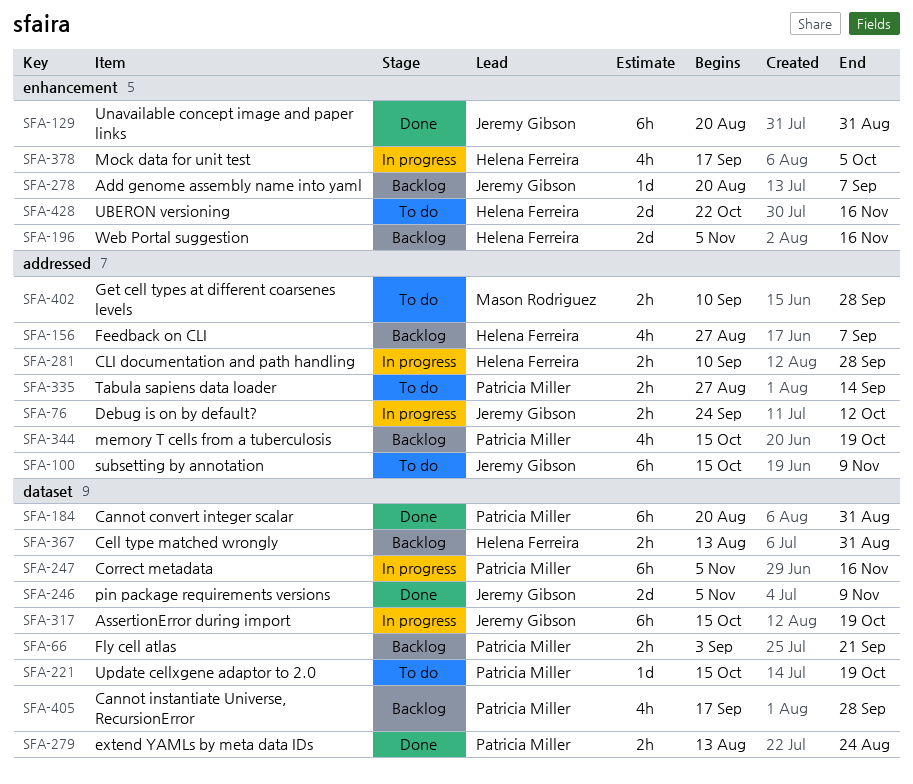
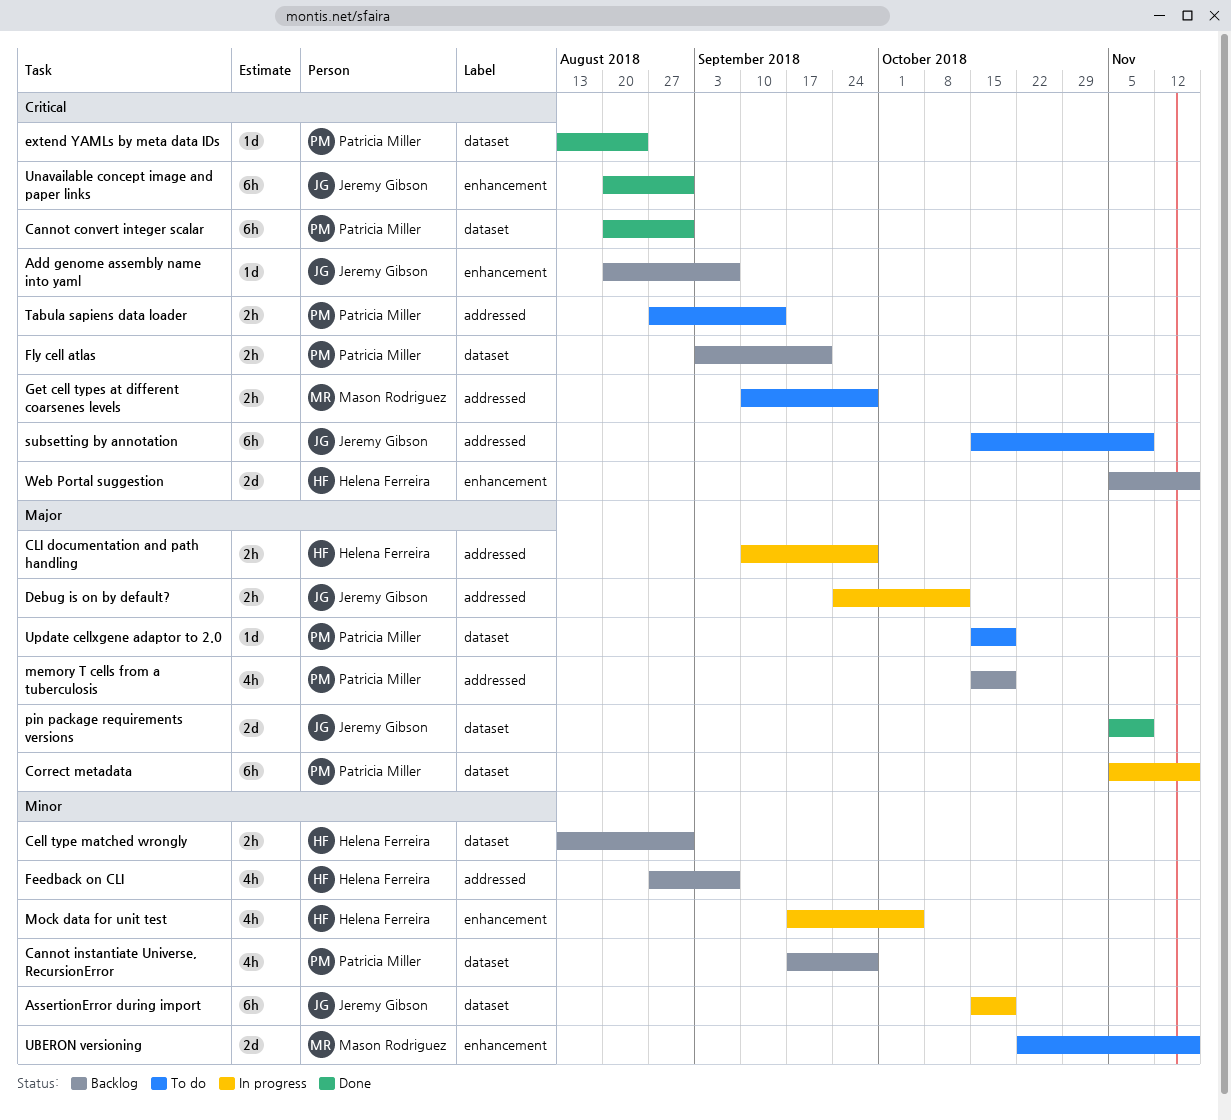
extend YAMLs by meta data IDs, estimate: 2h -> 1d
UBERON versioning, owner: Helena Ferreira -> Mason Rodriguez

